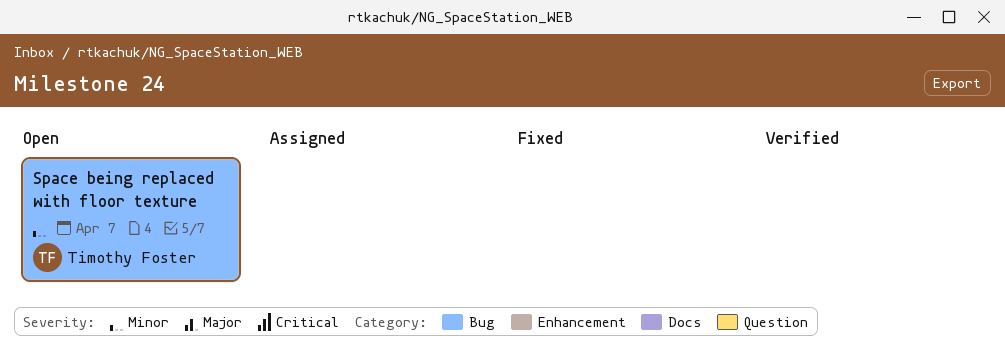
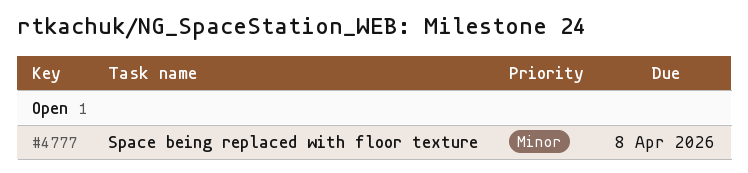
Space being replaced with floor texture, due: Apr 7 -> Apr 8

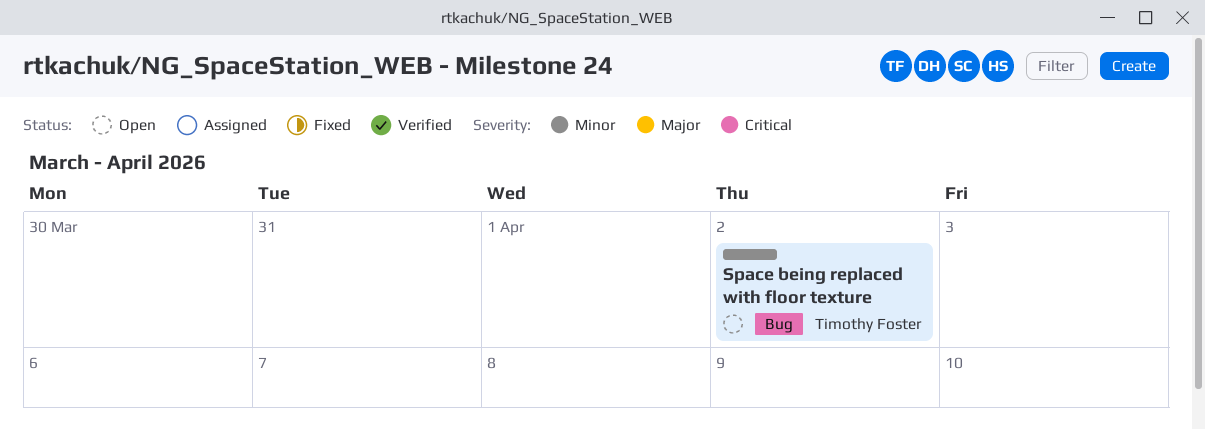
Space being replaced with floor texture, due: Apr 8 -> Apr 2

